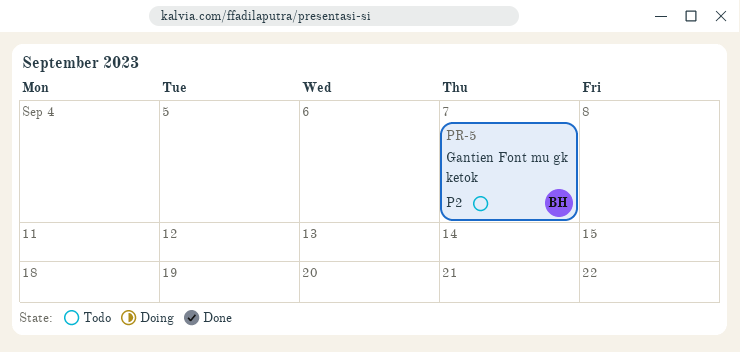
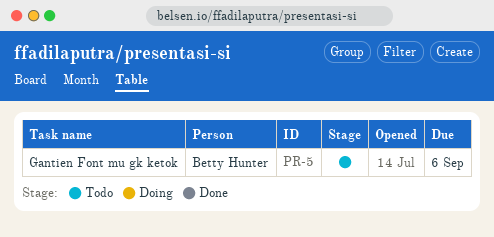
PR-5, due: Sep 7 -> Sep 6

